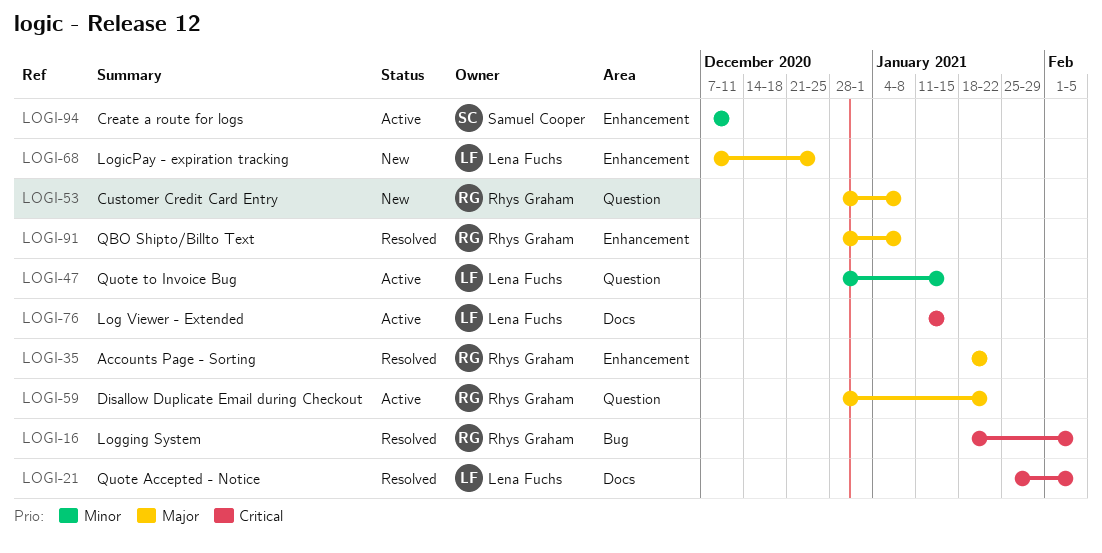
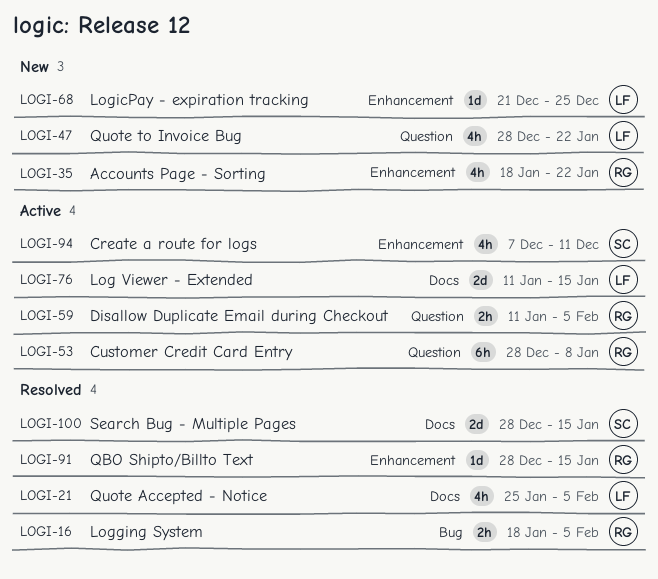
LOGI-35, status: Resolved -> New
LOGI-47, status: Active -> New
LOGI-47, due: Jan 15 -> Jan 22
LOGI-53, status: New -> Active
LOGI-59, start: Dec 28 -> Jan 11
LOGI-59, due: Jan 22 -> Feb 5
LOGI-68, start: Dec 7 -> Dec 21
LOGI-91, due: Jan 8 -> Jan 15
LOGI-100: none -> present

